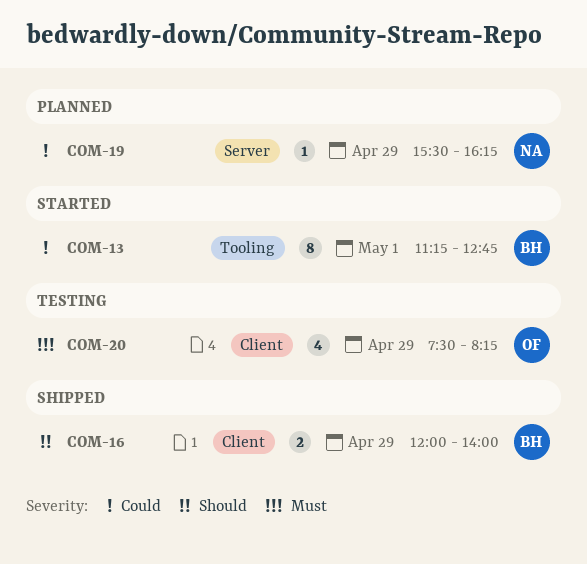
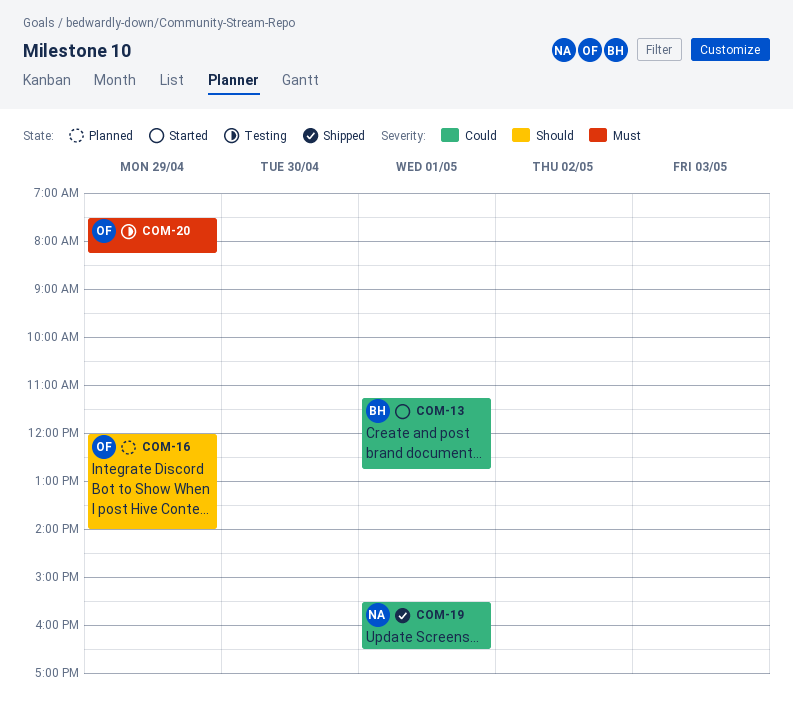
COM-16, status: Shipped -> Planned
COM-16, owner: BH -> OF
COM-19, status: Planned -> Shipped
COM-19, day: Apr 29 -> May 1
COM-19, ends: 16:15 -> 16:30

